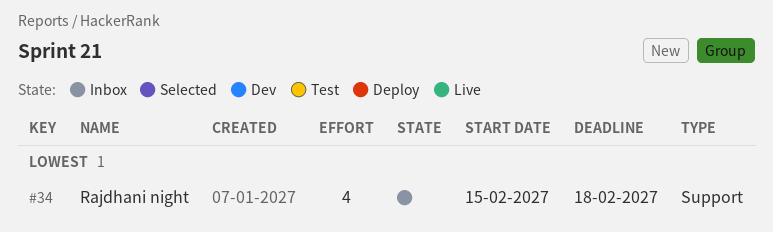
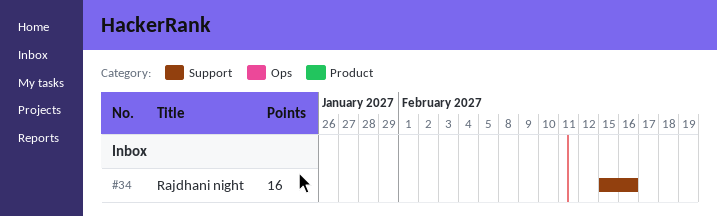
#34, estimate: 4 -> 16
#34, due: Feb 18 -> Feb 16

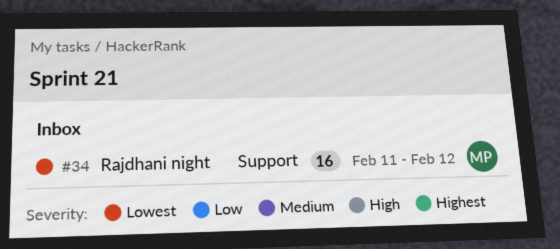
#34, start: Feb 15 -> Feb 11
#34, due: Feb 16 -> Feb 12

